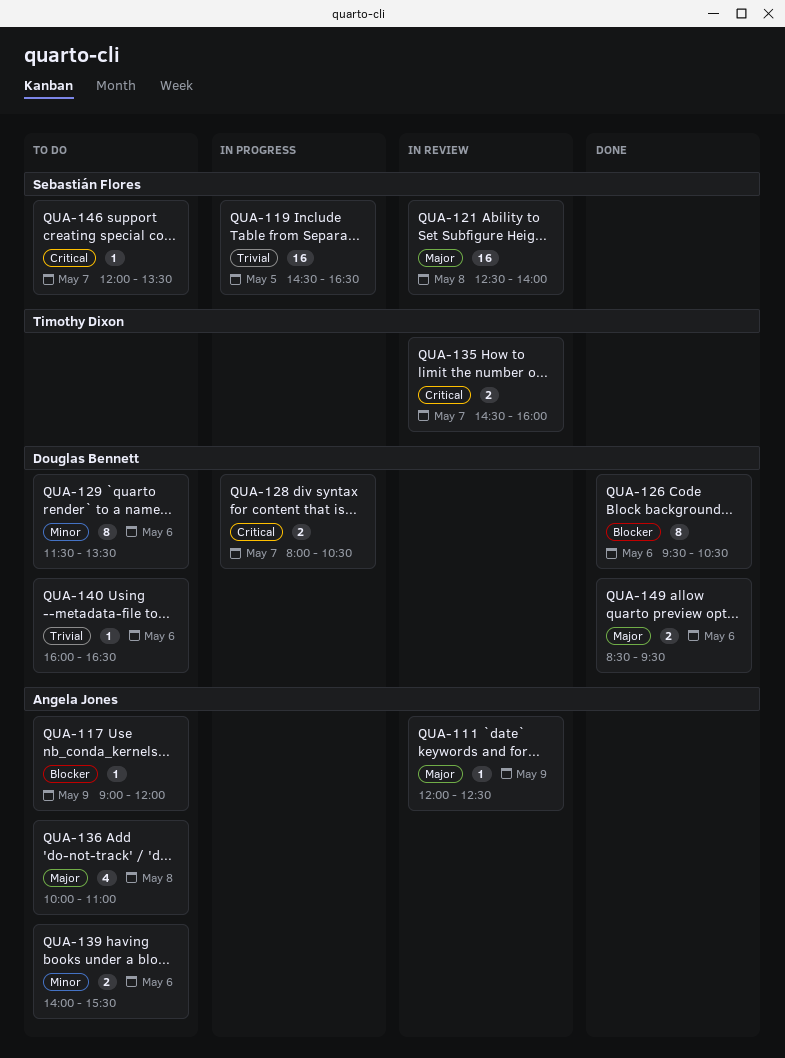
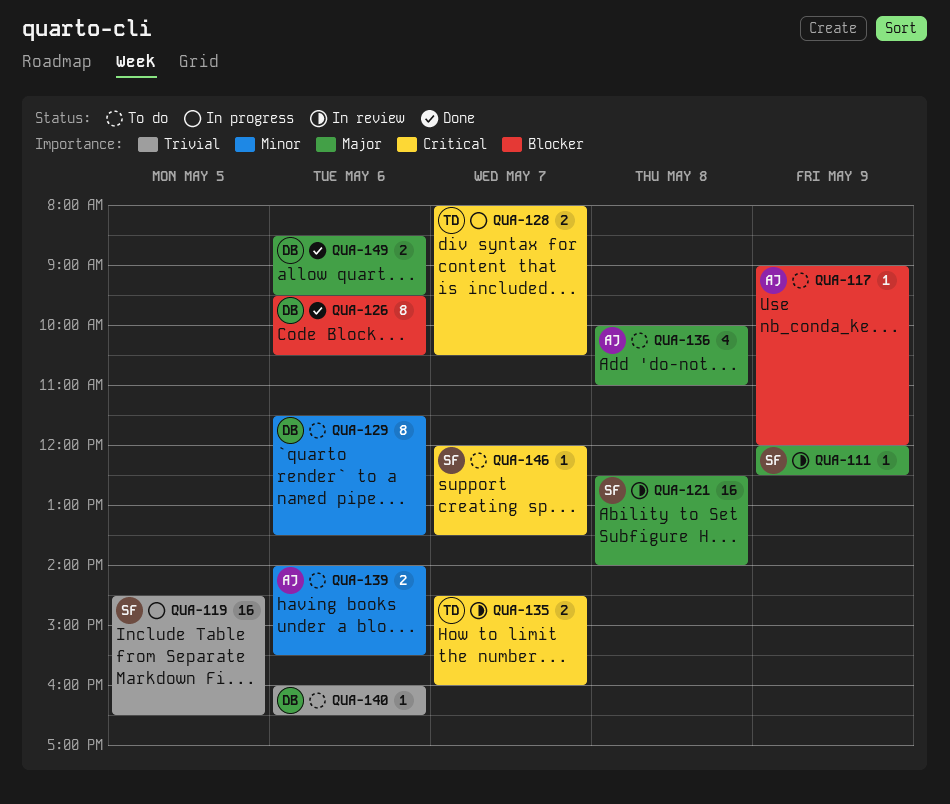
QUA-111, owner: Angela Jones -> Sebastián Flores
QUA-128, owner: Douglas Bennett -> Timothy Dixon

